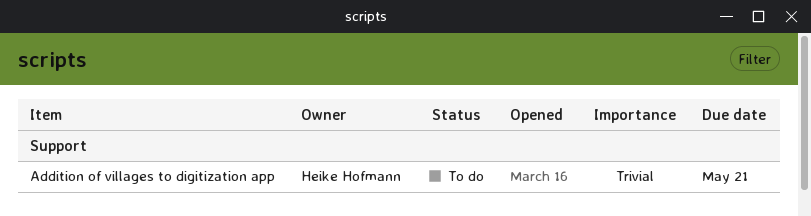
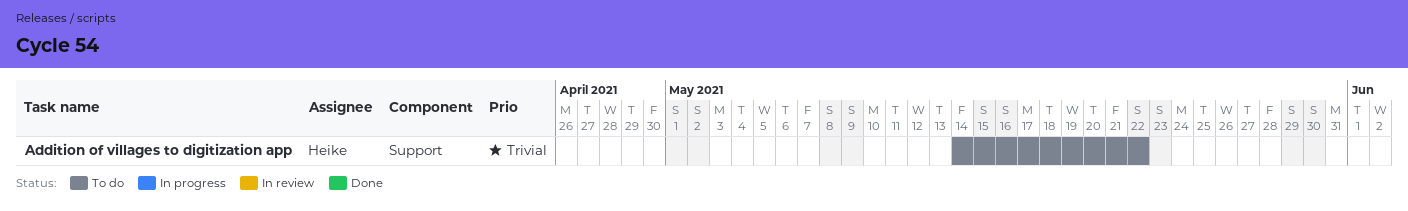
Addition of villages to digitization app, due: May 21 -> May 22

